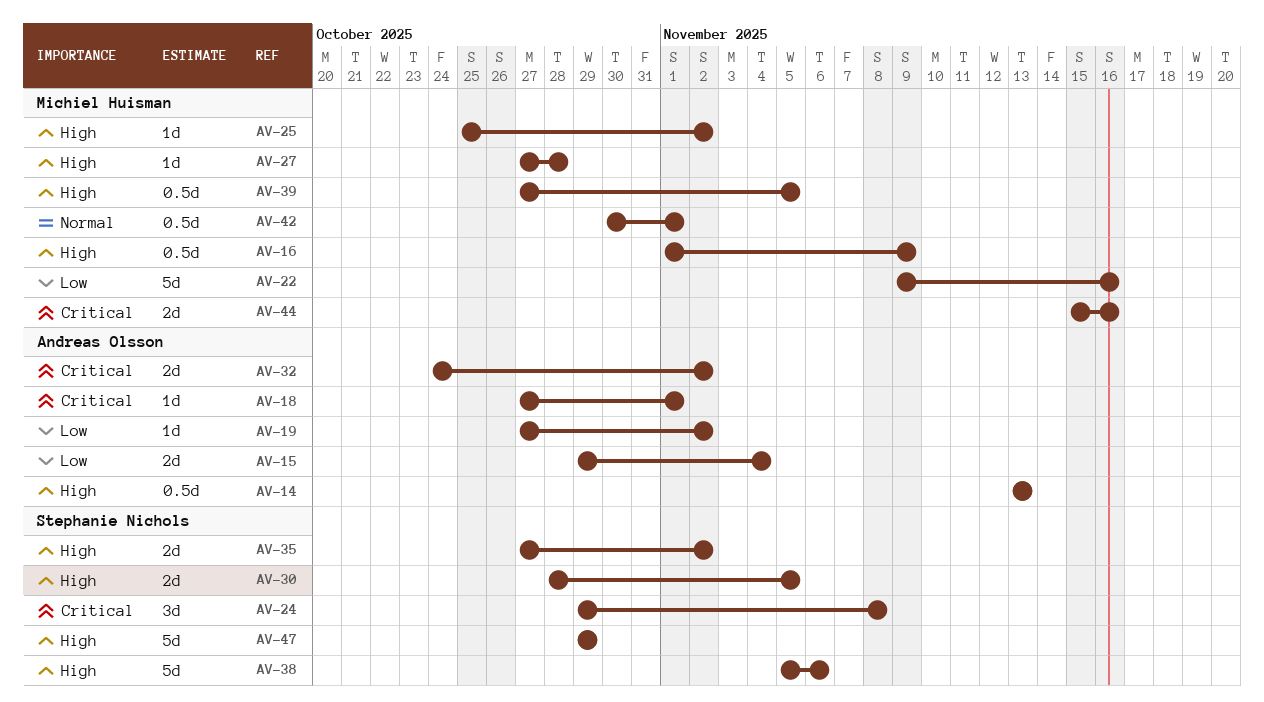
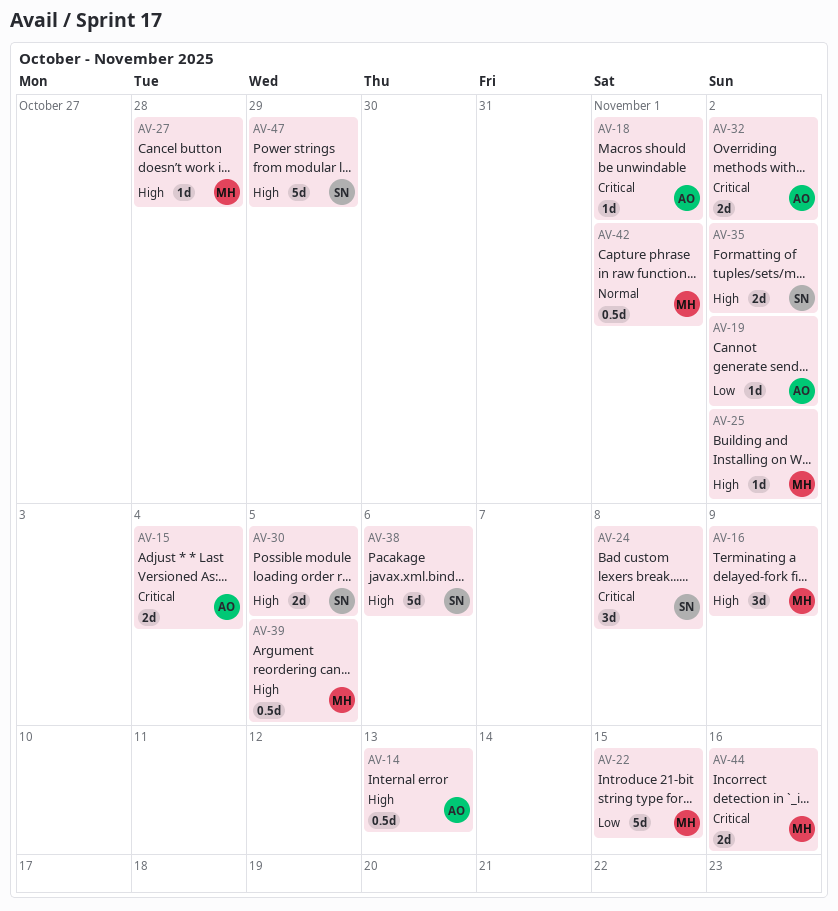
AV-15, priority: Low -> Critical
AV-16, estimate: 0.5d -> 3d
AV-22, due: Nov 16 -> Nov 15

